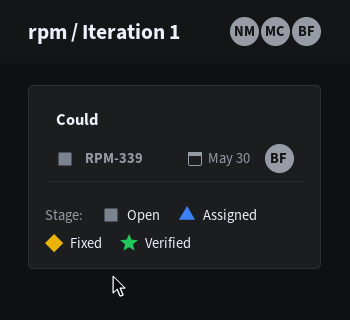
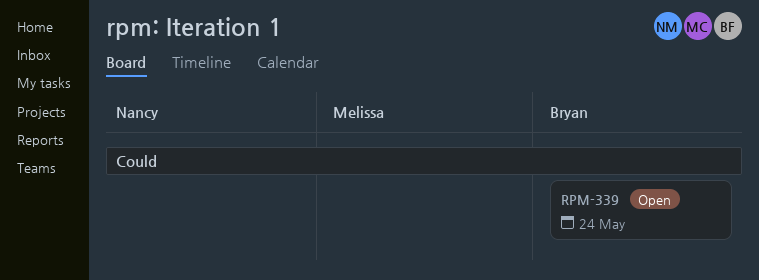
RPM-339, due: May 30 -> May 24

